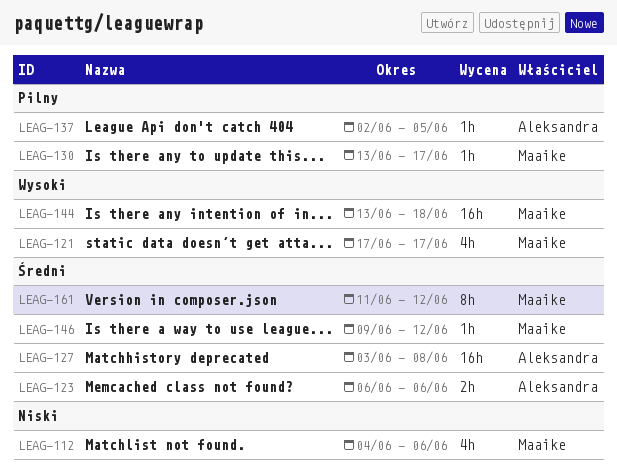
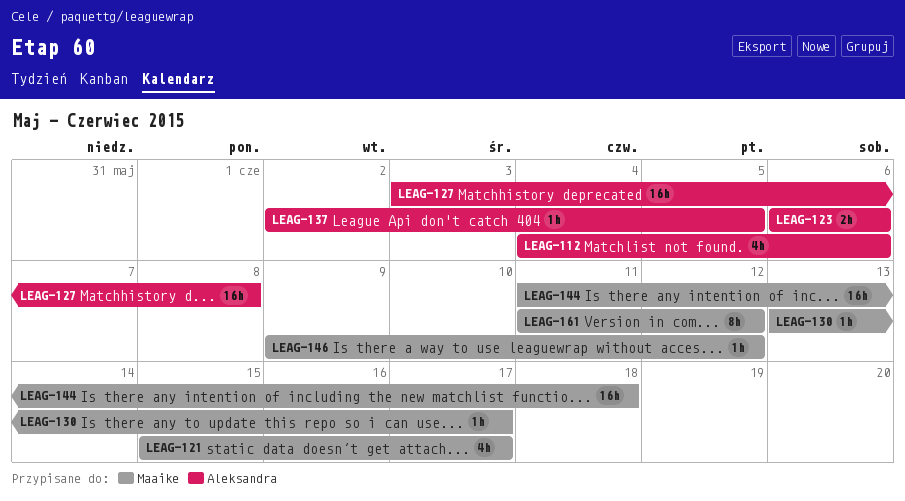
LEAG-112, owner: Maaike -> Aleksandra
LEAG-121, start: Jun 17 -> Jun 15
LEAG-144, start: Jun 13 -> Jun 11

